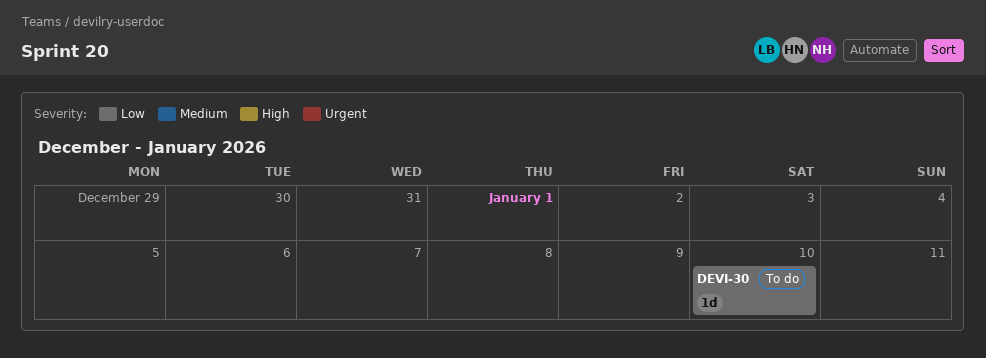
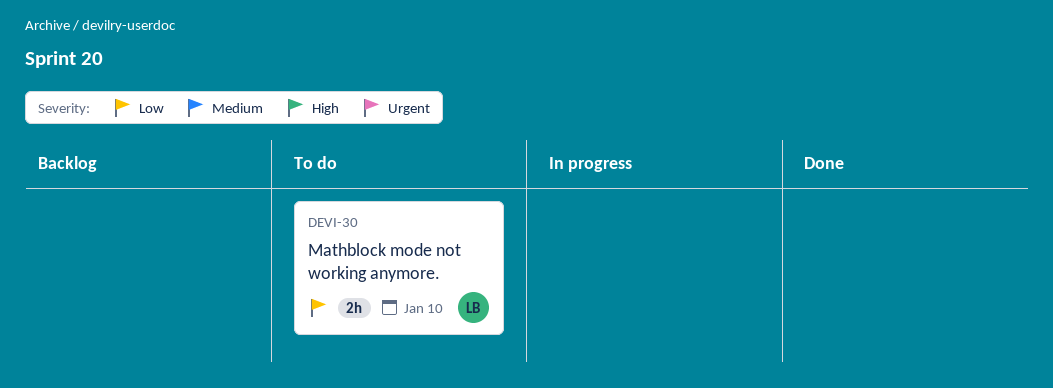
DEVI-30, estimate: 1d -> 2h

